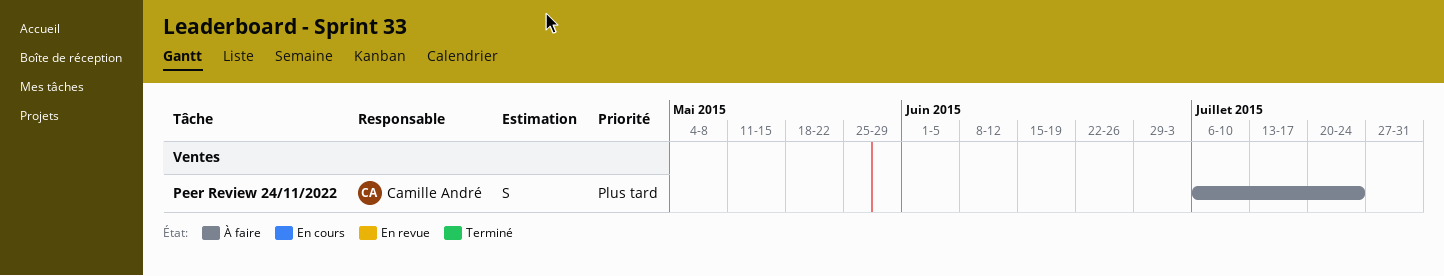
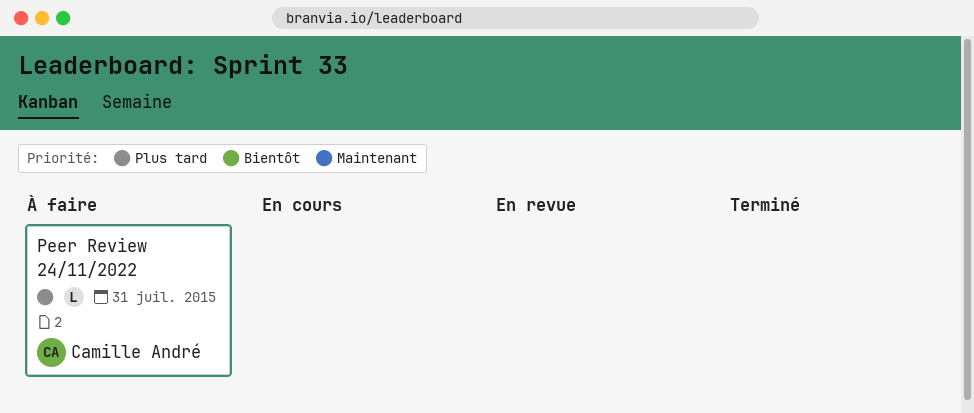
Peer Review 24/11/2022, estimate: S -> L
Peer Review 24/11/2022, due: Jul 24 -> Jul 31

